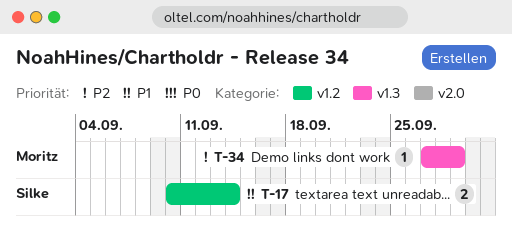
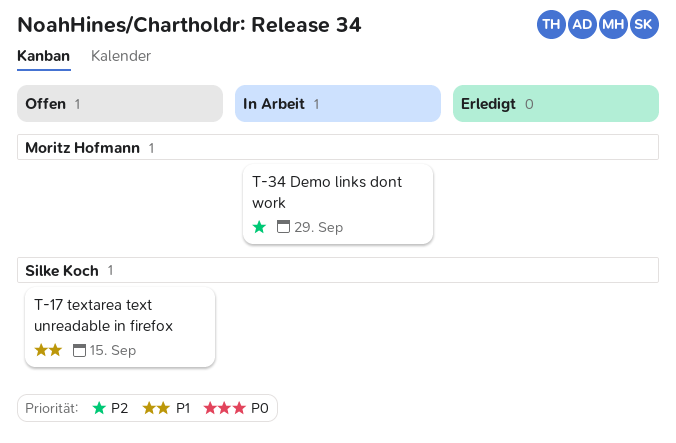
T-17, due: Sep 14 -> Sep 15

